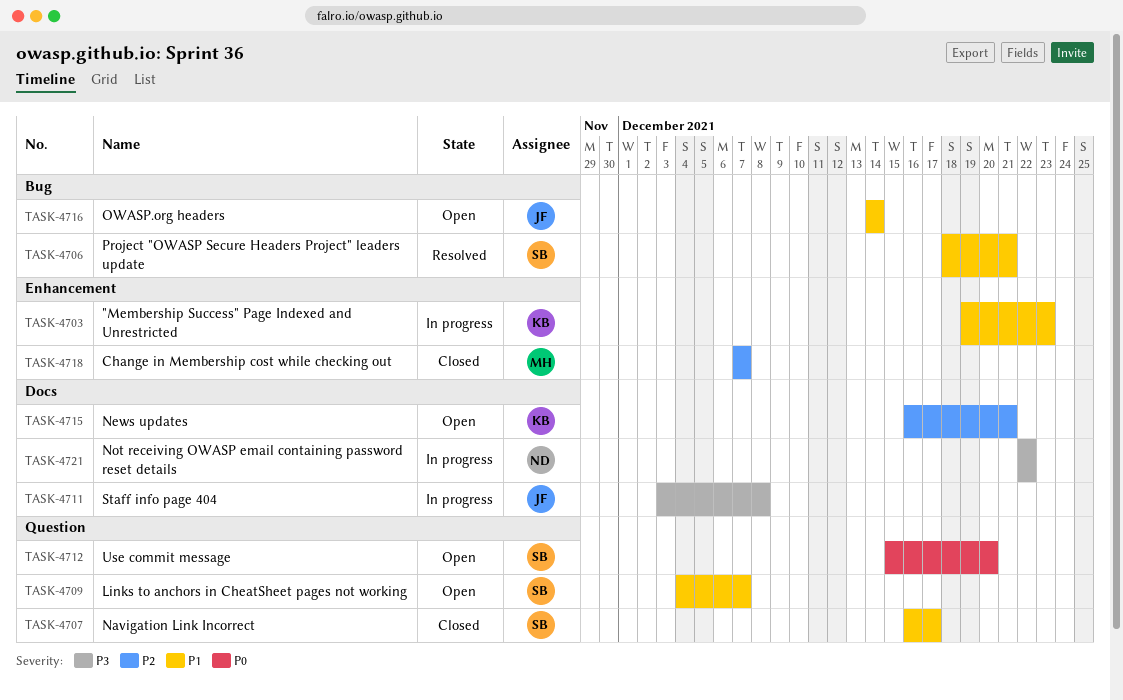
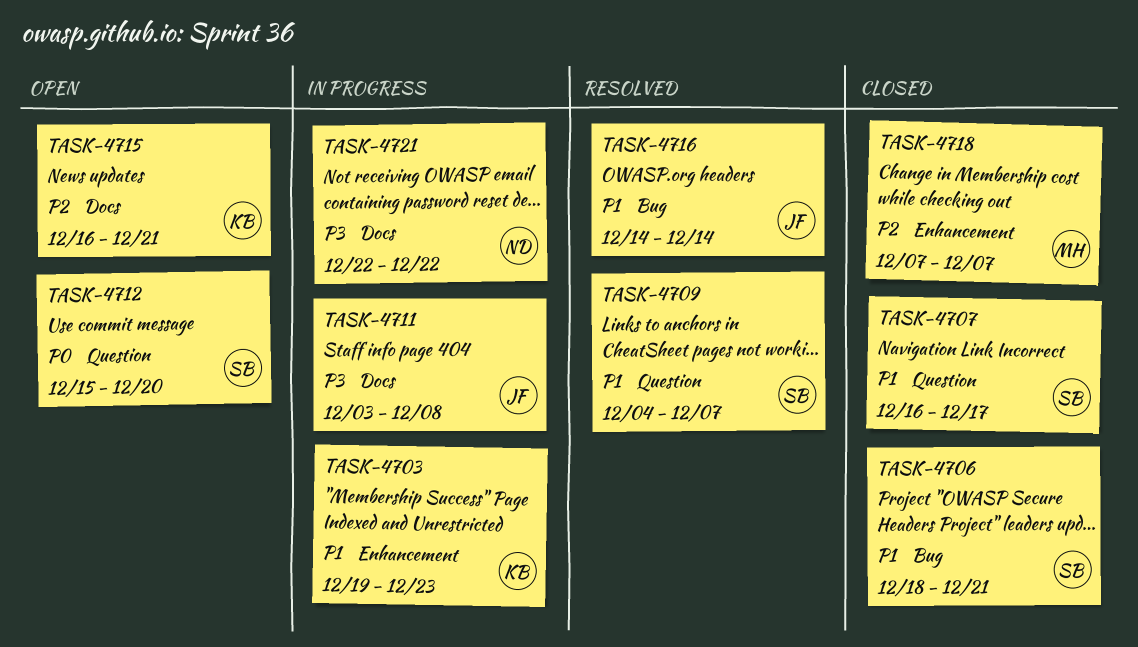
TASK-4706, status: Resolved -> Closed
TASK-4709, status: Open -> Resolved
TASK-4716, status: Open -> Resolved

